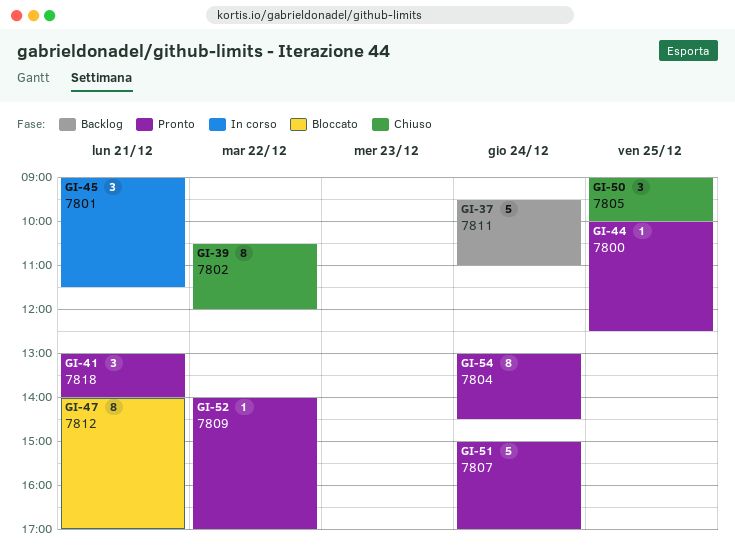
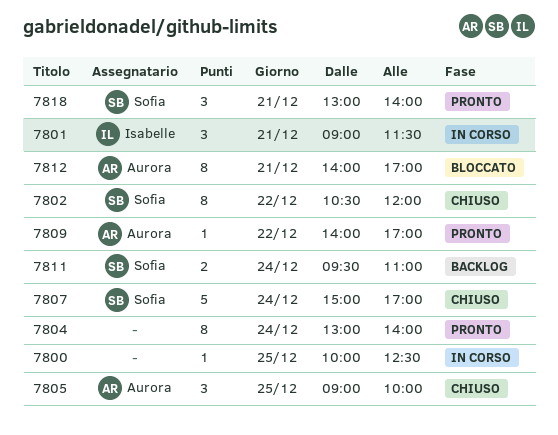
7800, status: Pronto -> In corso
7804, ends: 14:30 -> 14:00
7807, status: Pronto -> Chiuso
7811, estimate: 5 -> 2

